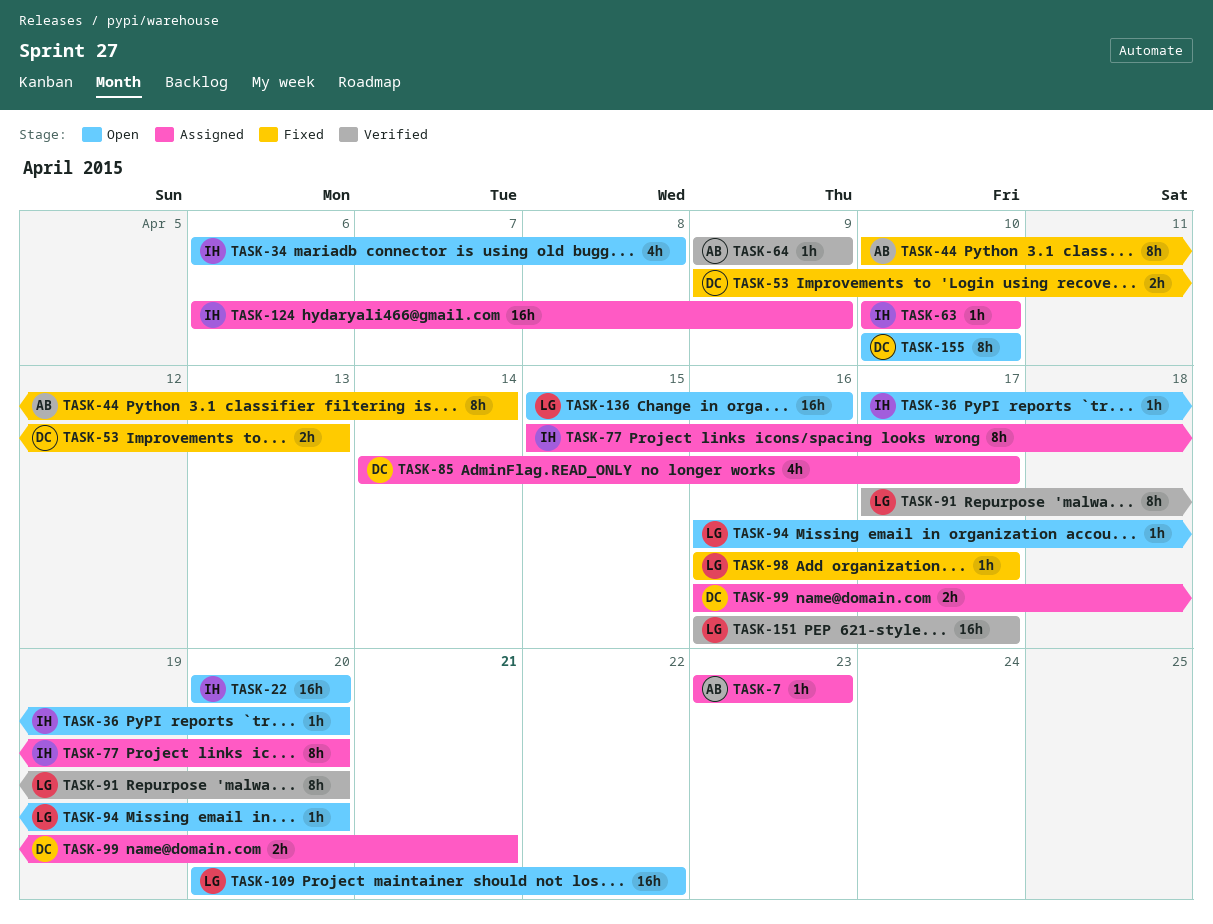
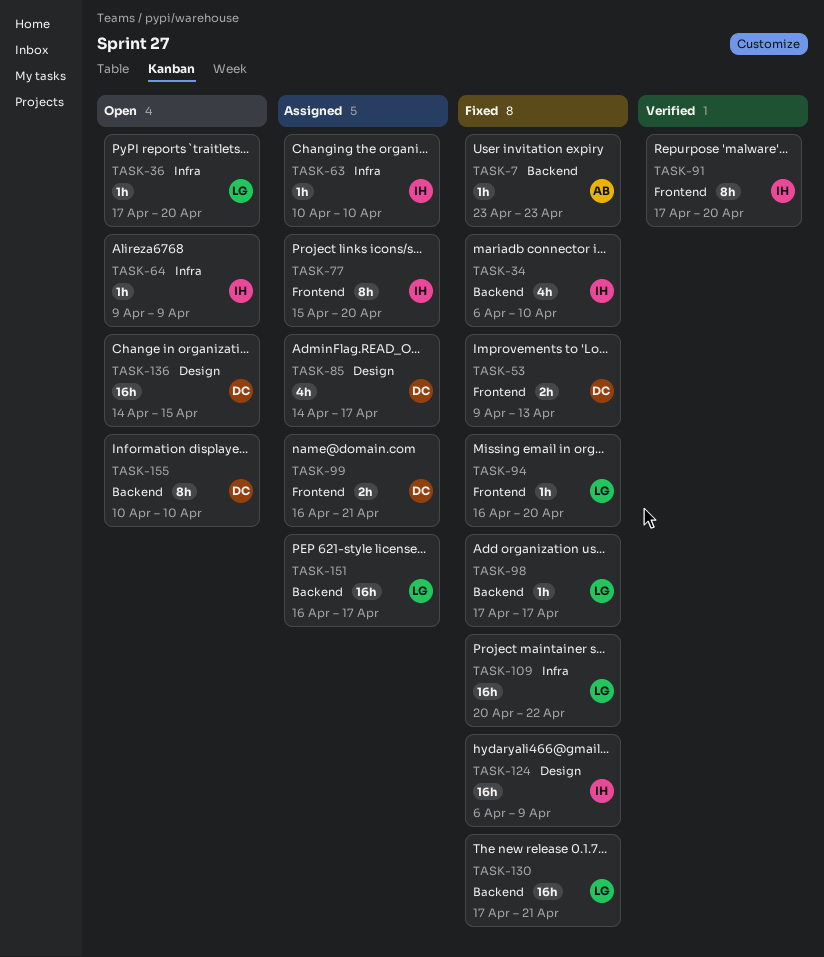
TASK-7, status: Assigned -> Fixed
TASK-22: present -> none
TASK-34, status: Open -> Fixed
TASK-34, due: Apr 8 -> Apr 10
TASK-36, owner: IH -> LG
TASK-44: present -> none
TASK-64, status: Verified -> Open
TASK-64, owner: AB -> IH
TASK-91, owner: LG -> IH
TASK-94, status: Open -> Fixed
TASK-98, start: Apr 16 -> Apr 17
TASK-109, status: Open -> Fixed
TASK-124, status: Assigned -> Fixed
TASK-130: none -> present
TASK-136, owner: LG -> DC
TASK-136, start: Apr 15 -> Apr 14
TASK-136, due: Apr 16 -> Apr 15
TASK-151, status: Verified -> Assigned

